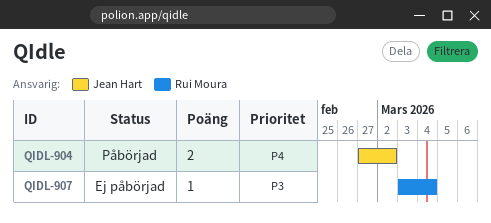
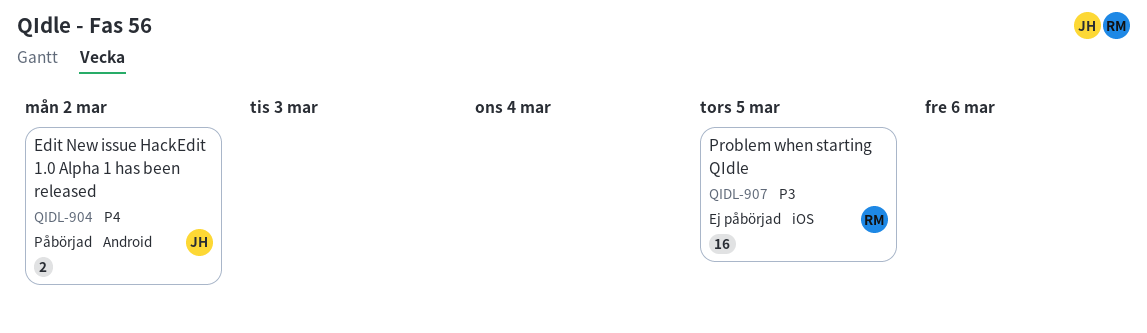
QIDL-907, estimate: 1 -> 16
QIDL-907, due: Mar 4 -> Mar 5

